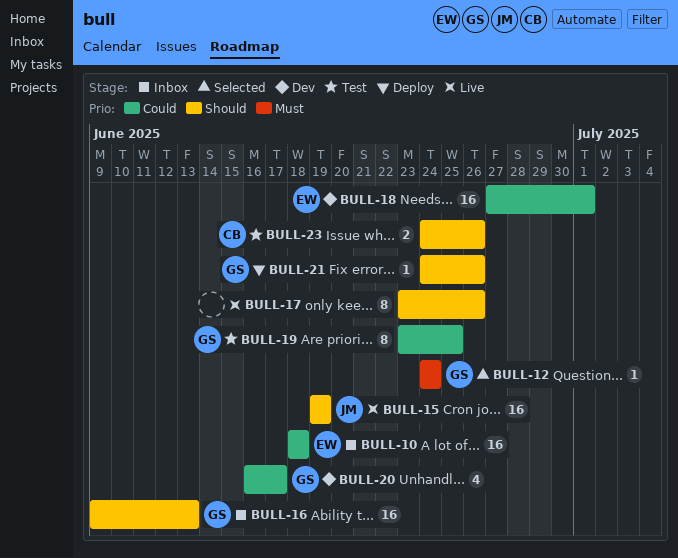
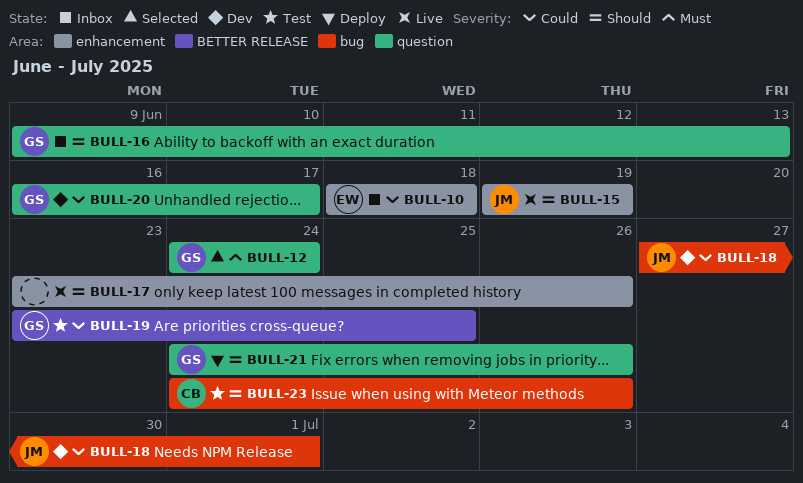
BULL-18, owner: EW -> JM

